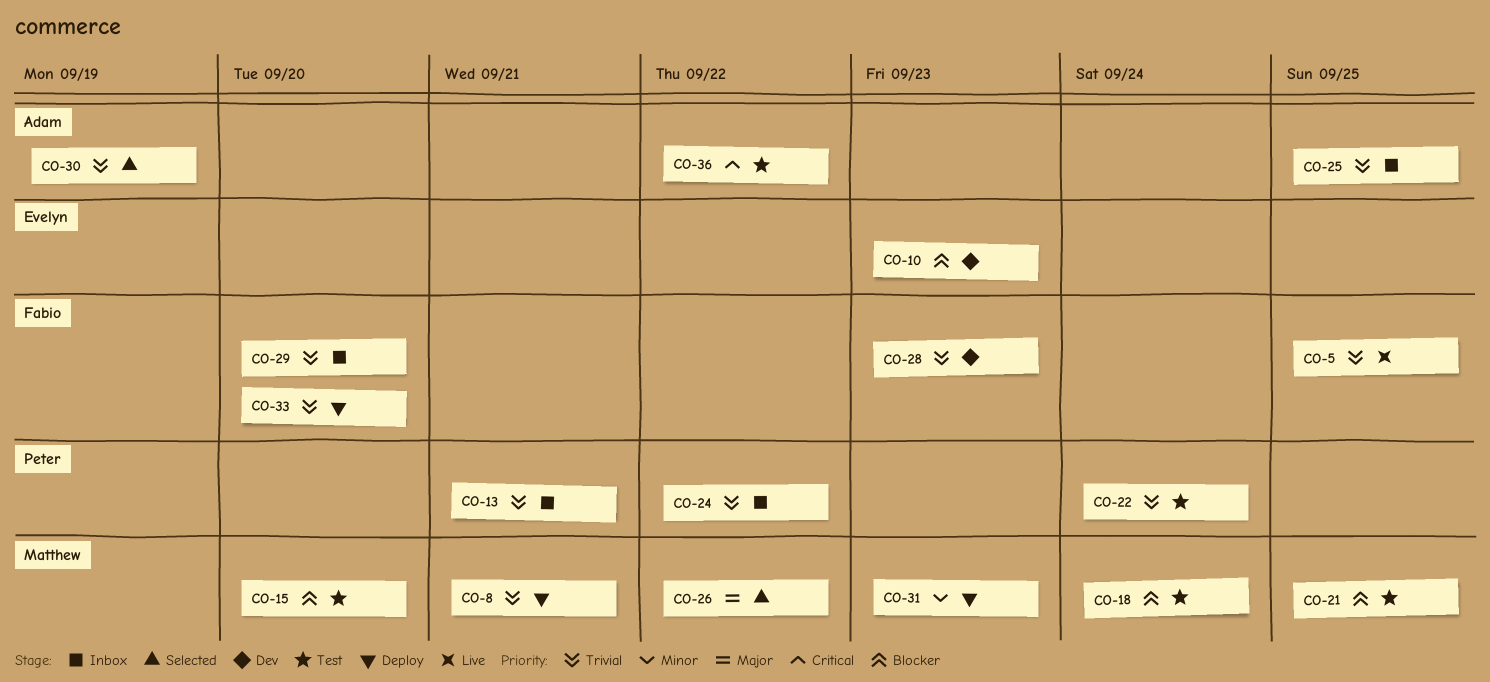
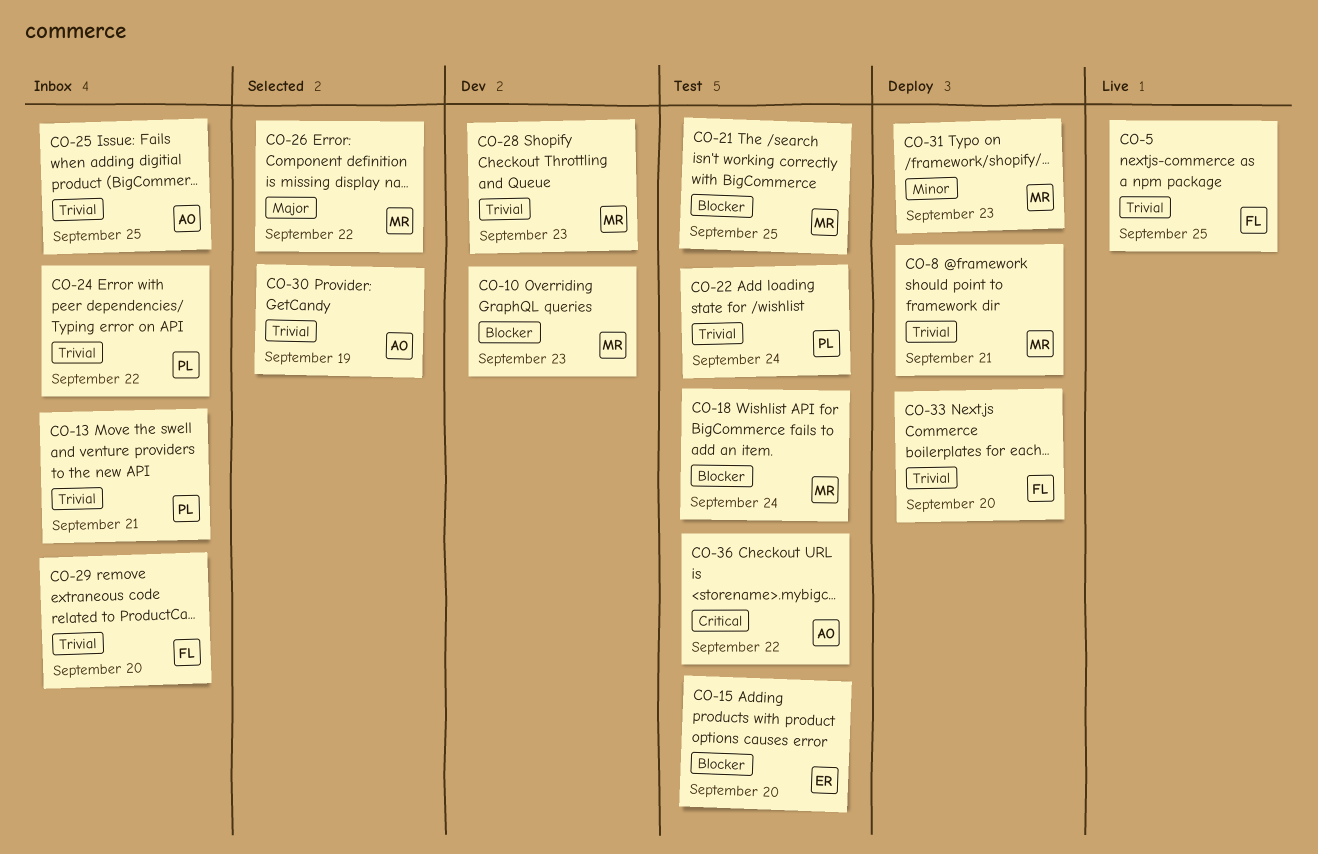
CO-10, owner: Evelyn -> Matthew
CO-15, owner: Matthew -> Evelyn
CO-28, owner: Fabio -> Matthew

